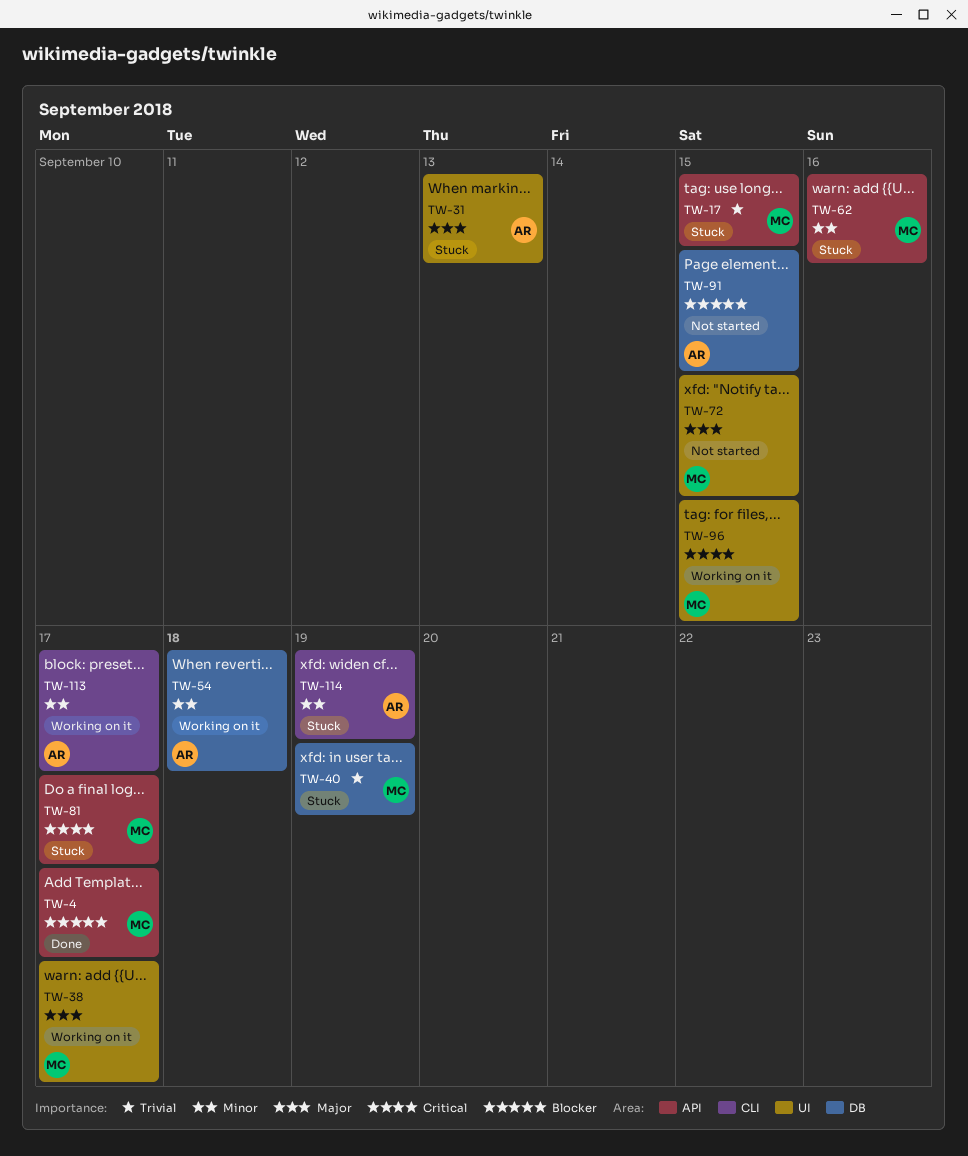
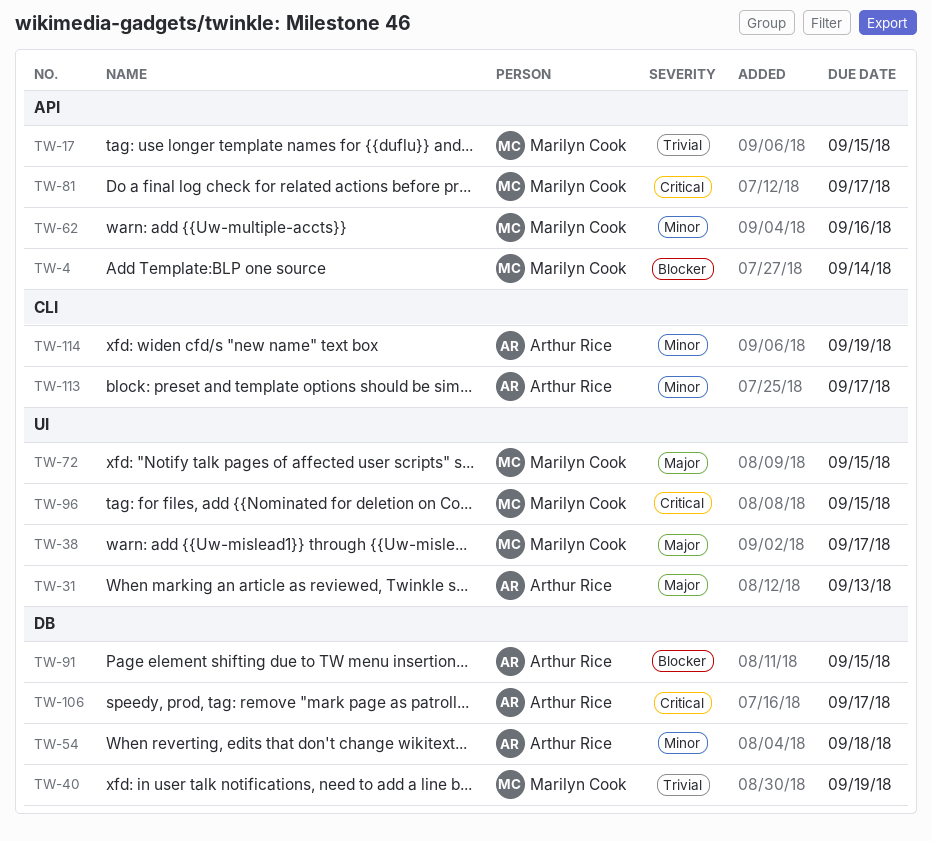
TW-4, due: Sep 17 -> Sep 14
TW-106: none -> present

